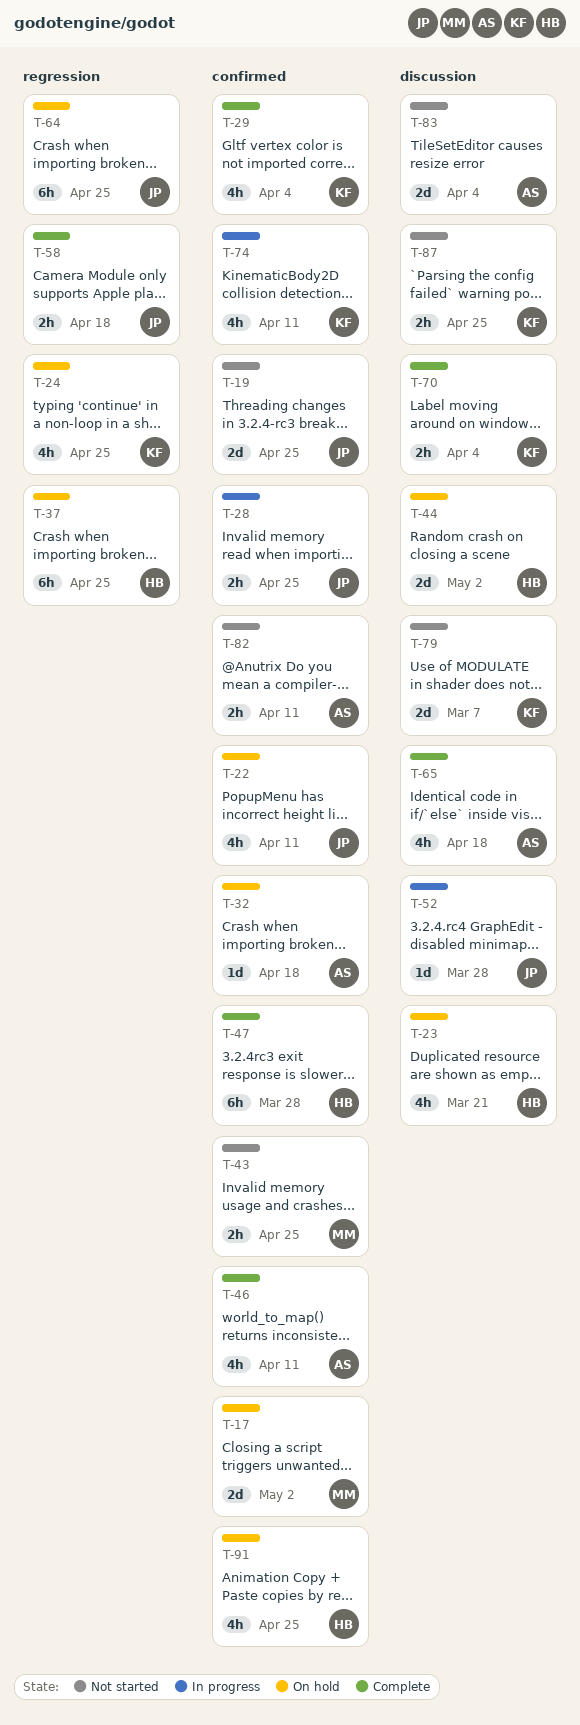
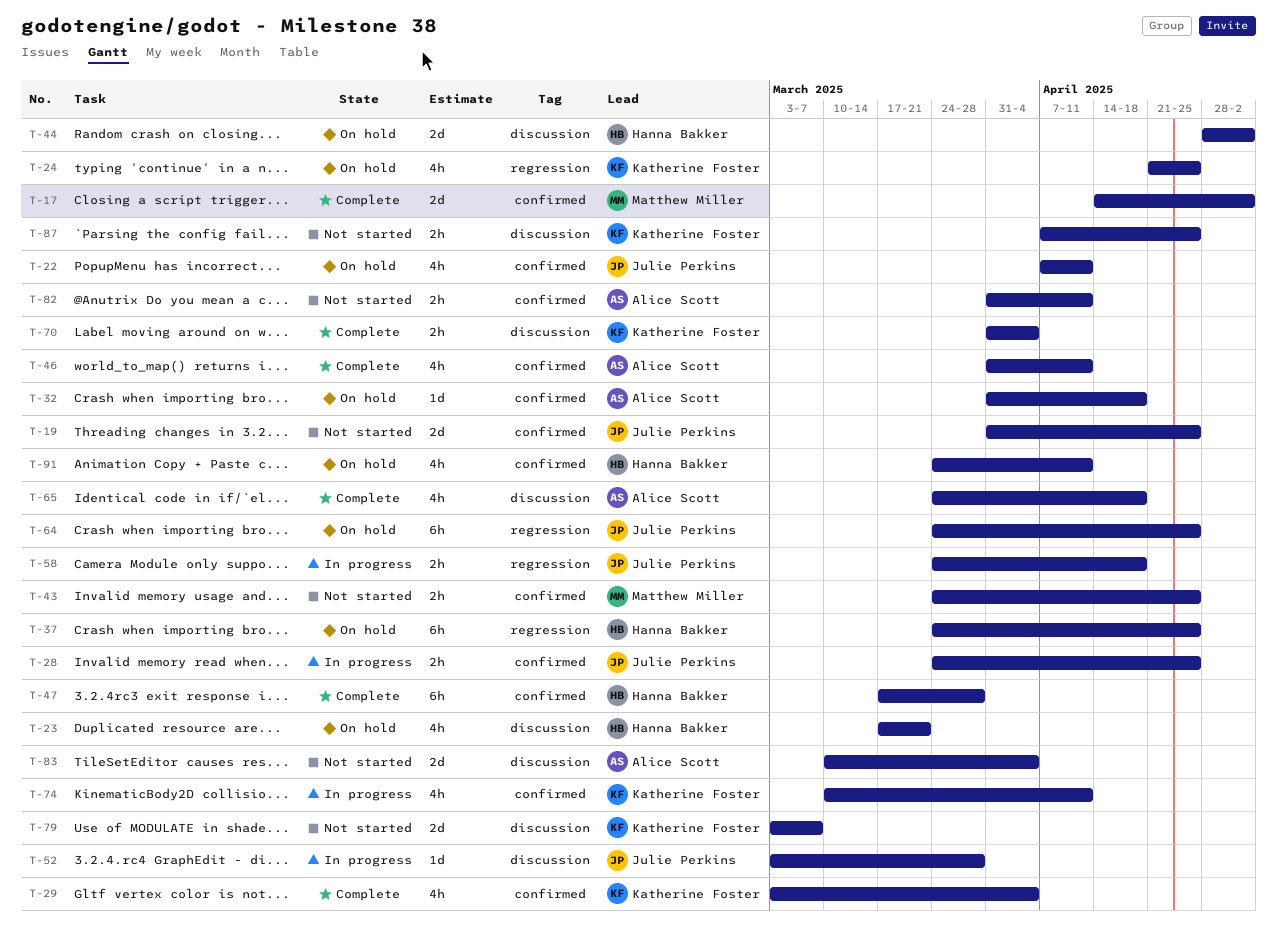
T-17, status: On hold -> Complete
T-58, status: Complete -> In progress
T-91, due: Apr 25 -> Apr 11

